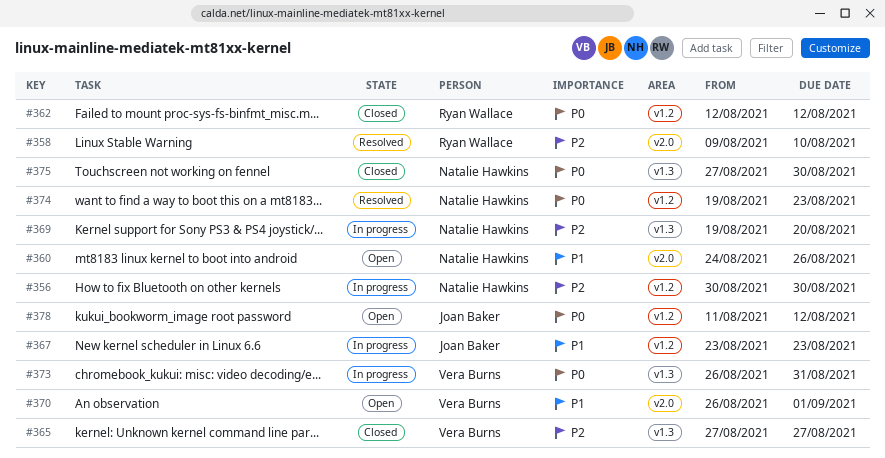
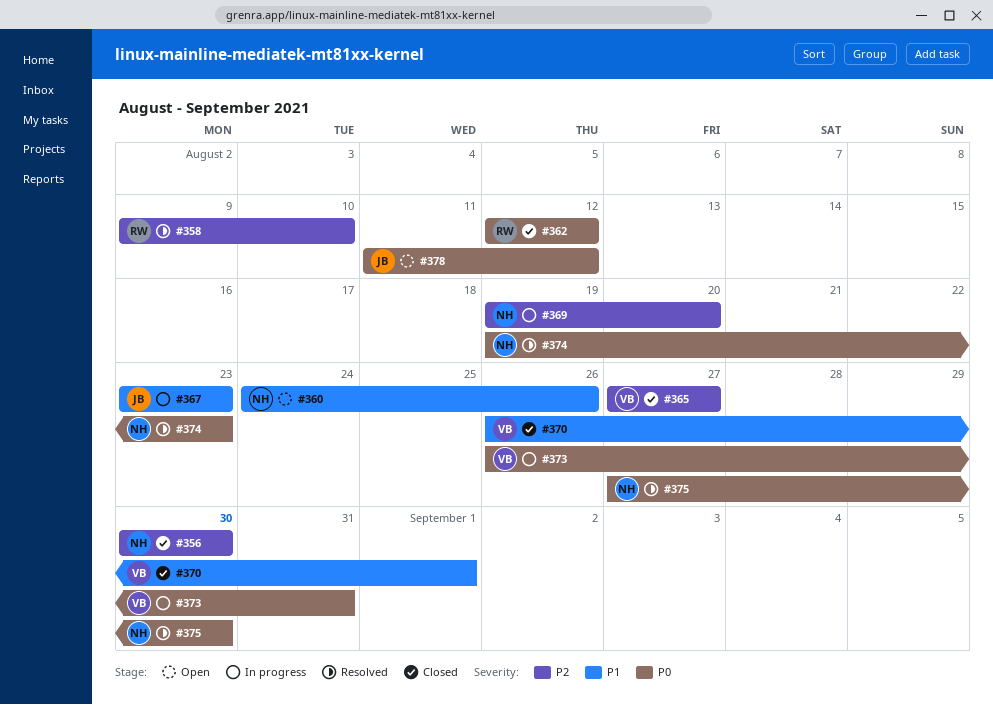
#356, status: In progress -> Closed
#370, status: Open -> Closed
#375, status: Closed -> Resolved

